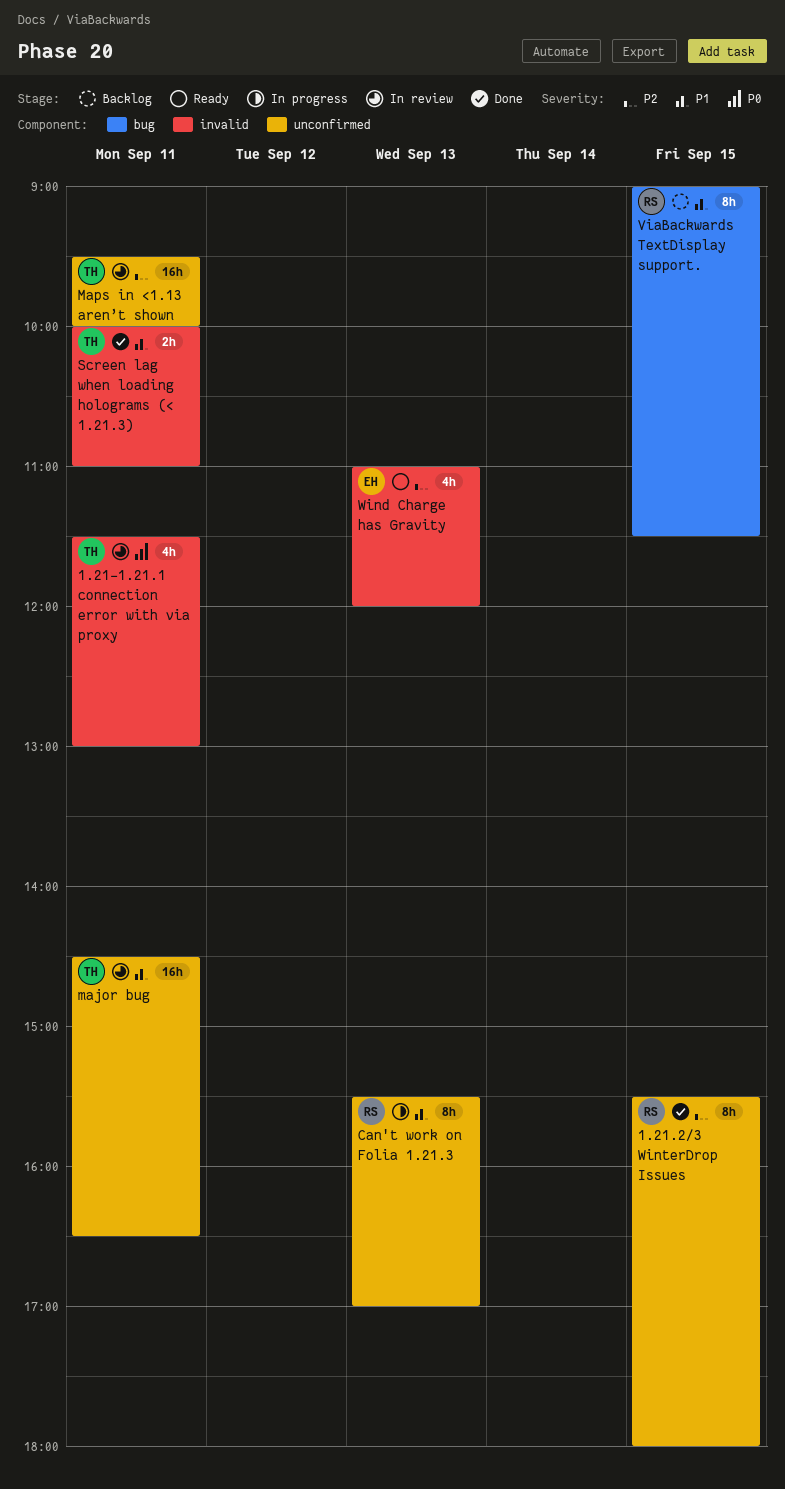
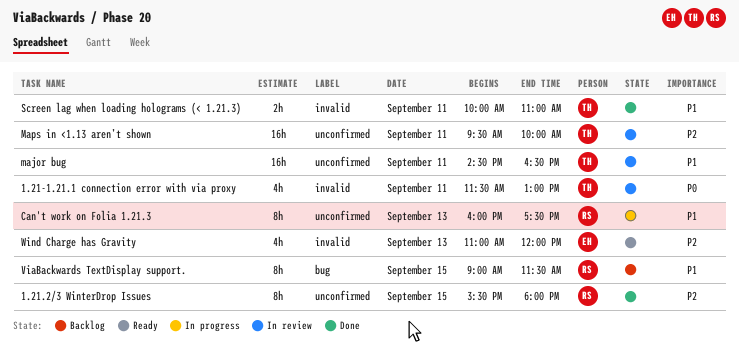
Can't work on Folia 1.21.3, begins: 15:30 -> 16:00
Can't work on Folia 1.21.3, ends: 17:00 -> 17:30

